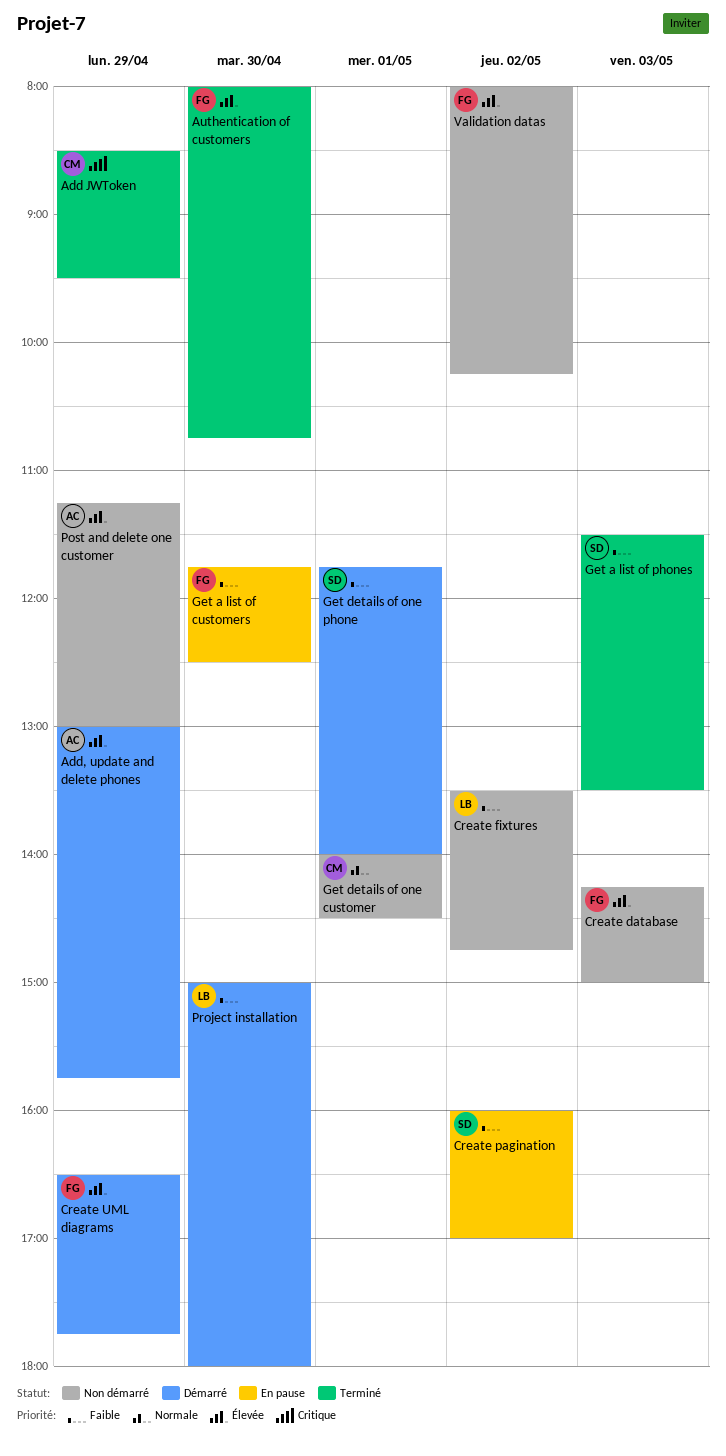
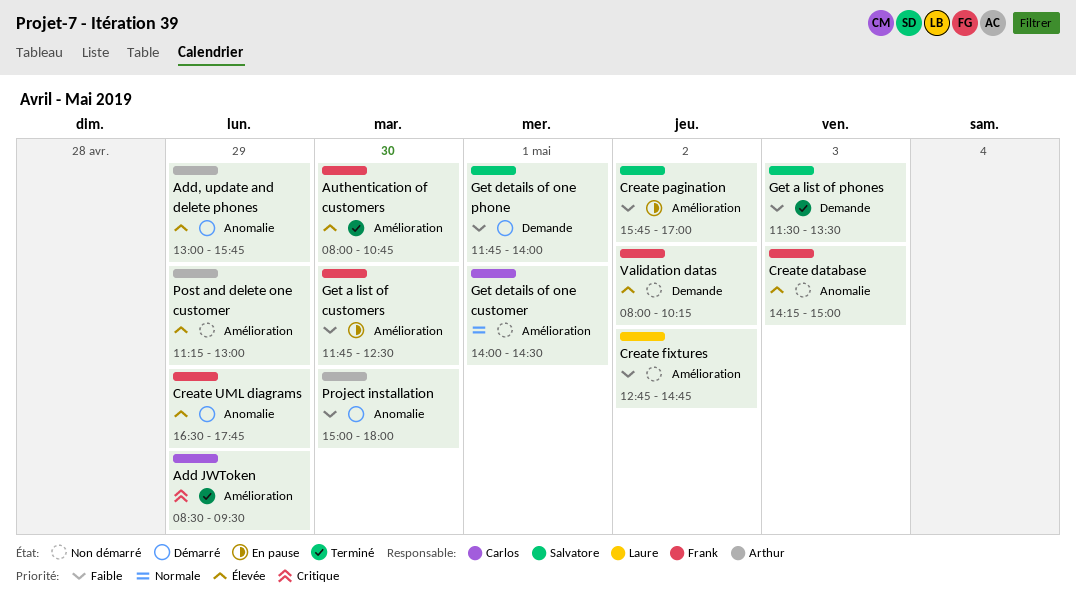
Create fixtures, begins: 13:30 -> 12:45
Create pagination, begins: 16:00 -> 15:45
Project installation, owner: Laure -> Arthur

